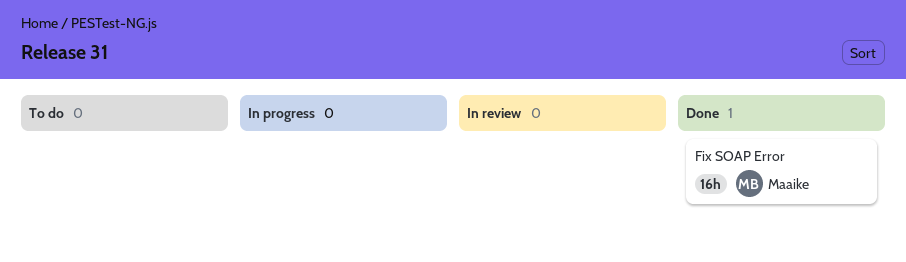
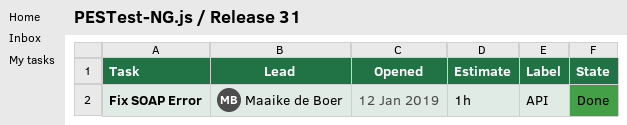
Fix SOAP Error, estimate: 16h -> 1h

